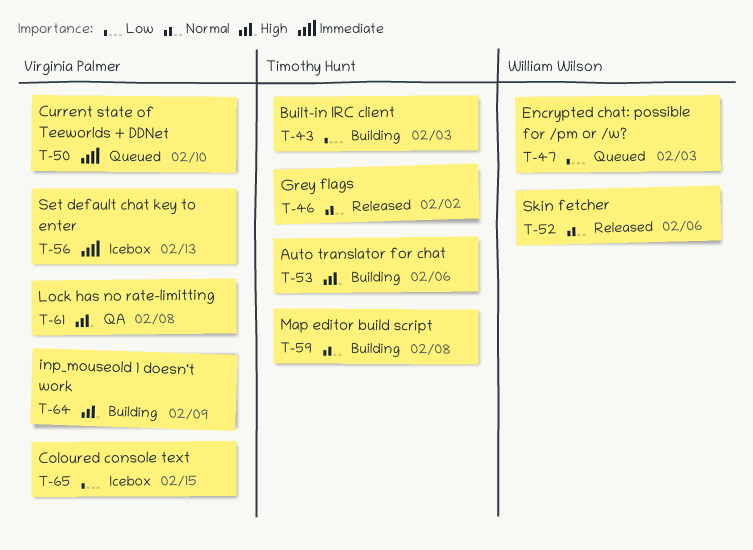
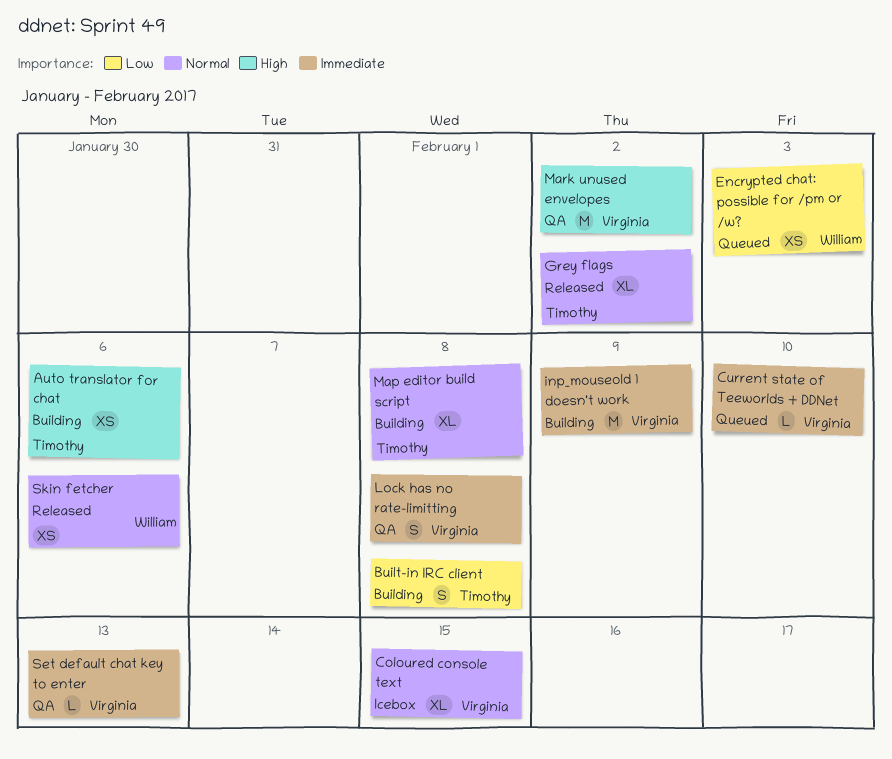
Built-in IRC client, due: Feb 3 -> Feb 8
Coloured console text, priority: Low -> Normal
inp_mouseold 1 doesn't work, priority: High -> Immediate
Lock has no rate-limitting, priority: High -> Immediate
Mark unused envelopes: none -> present
Set default chat key to enter, status: Icebox -> QA

